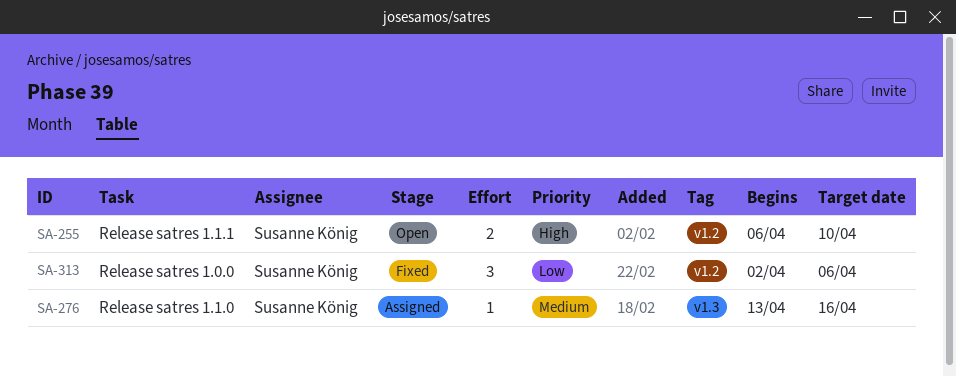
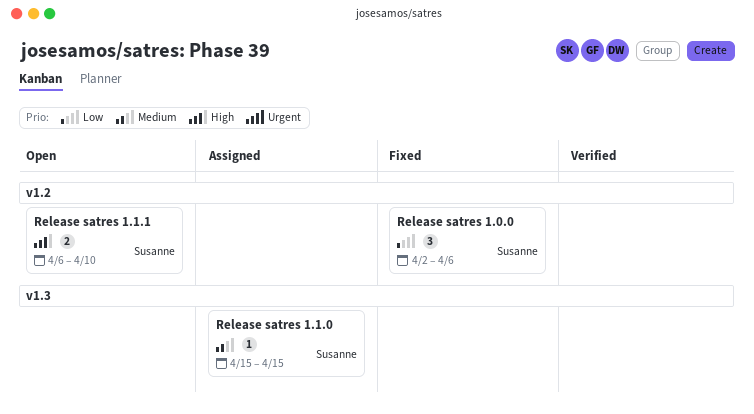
Release satres 1.1.0, start: Apr 13 -> Apr 15
Release satres 1.1.0, due: Apr 16 -> Apr 15

